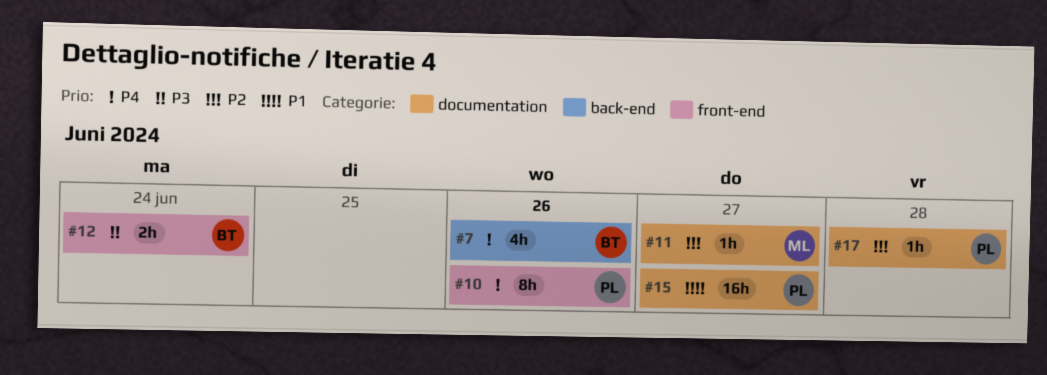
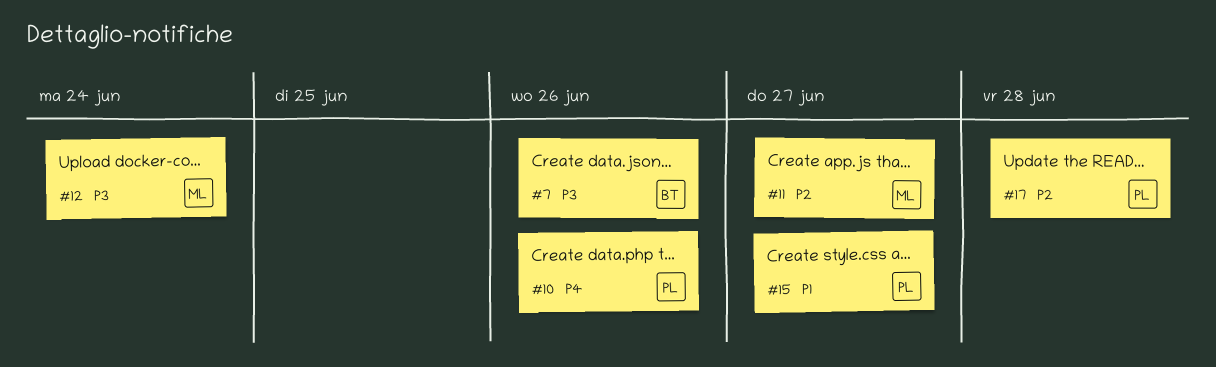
#7, priority: P4 -> P3
#12, owner: BT -> ML

